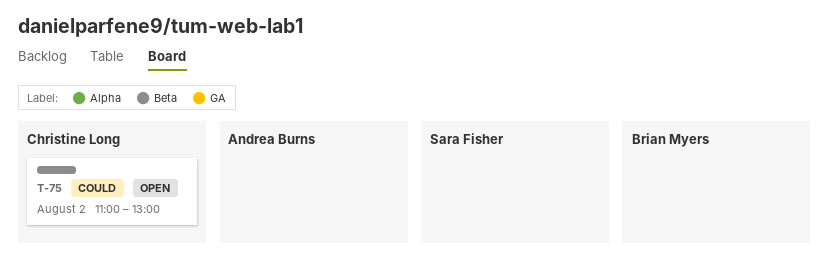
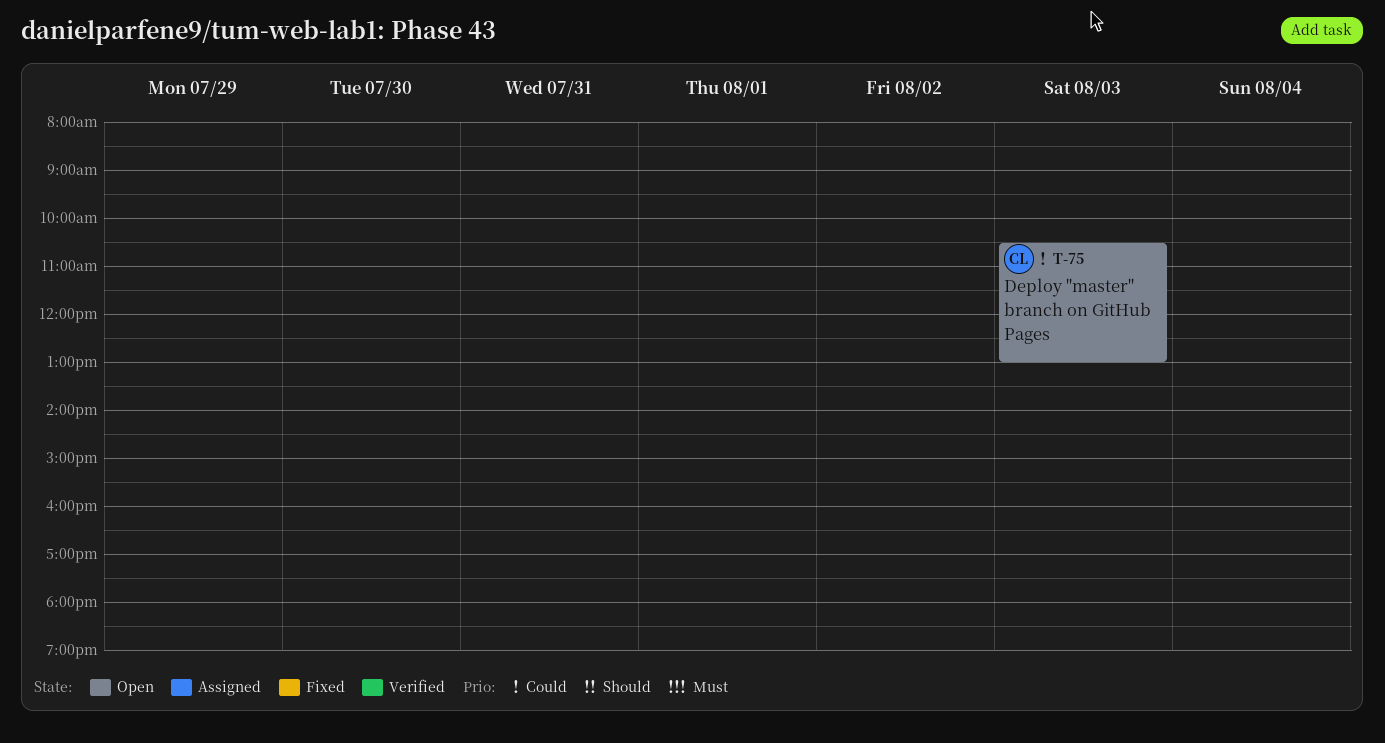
T-75, day: Aug 2 -> Aug 3
T-75, begins: 11:00 -> 10:30

